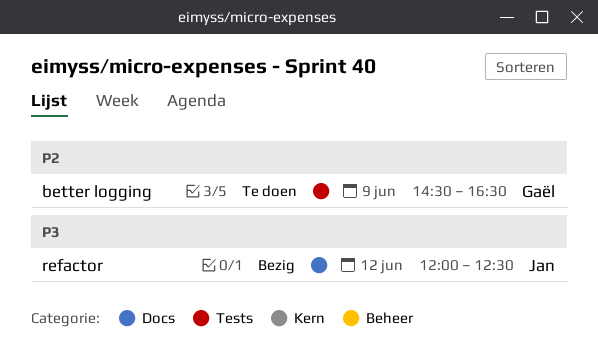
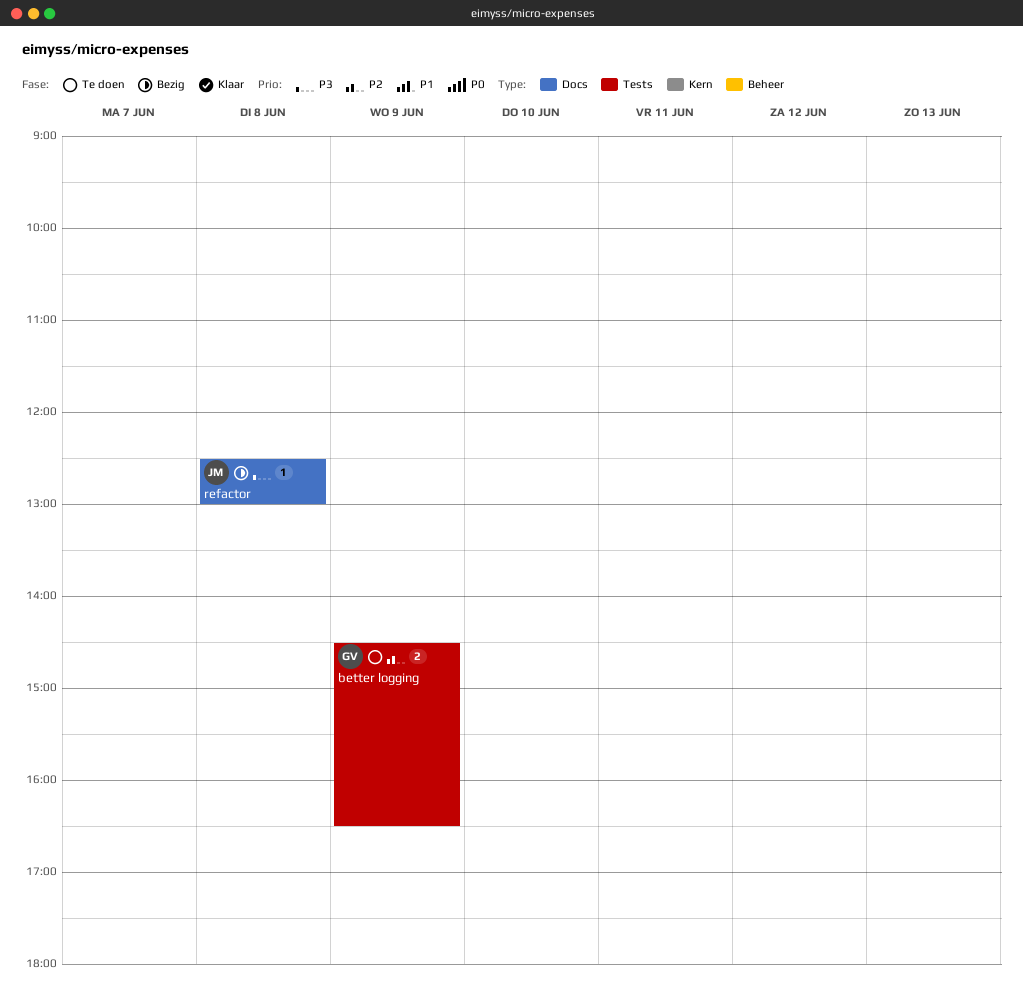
refactor, day: Jun 12 -> Jun 8
refactor, begins: 12:00 -> 12:30
refactor, ends: 12:30 -> 13:00

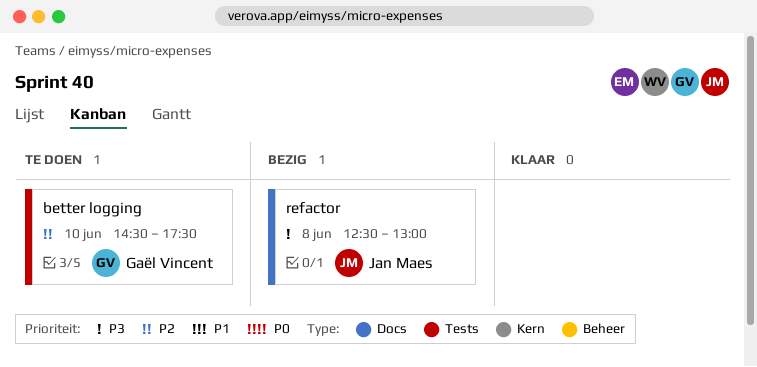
better logging, day: Jun 9 -> Jun 10
better logging, ends: 16:30 -> 17:30

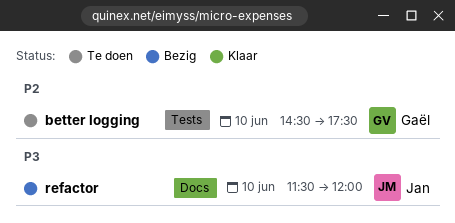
refactor, day: Jun 8 -> Jun 10
refactor, begins: 12:30 -> 11:30
refactor, ends: 13:00 -> 12:00

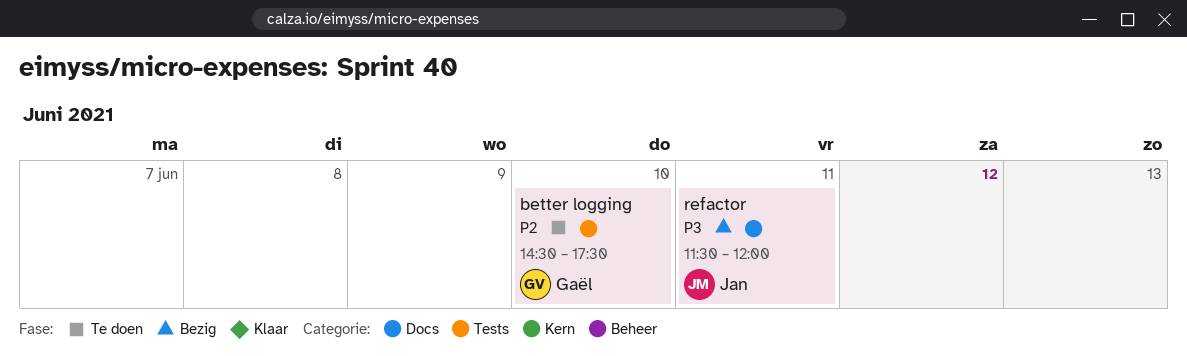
refactor, day: Jun 10 -> Jun 11

